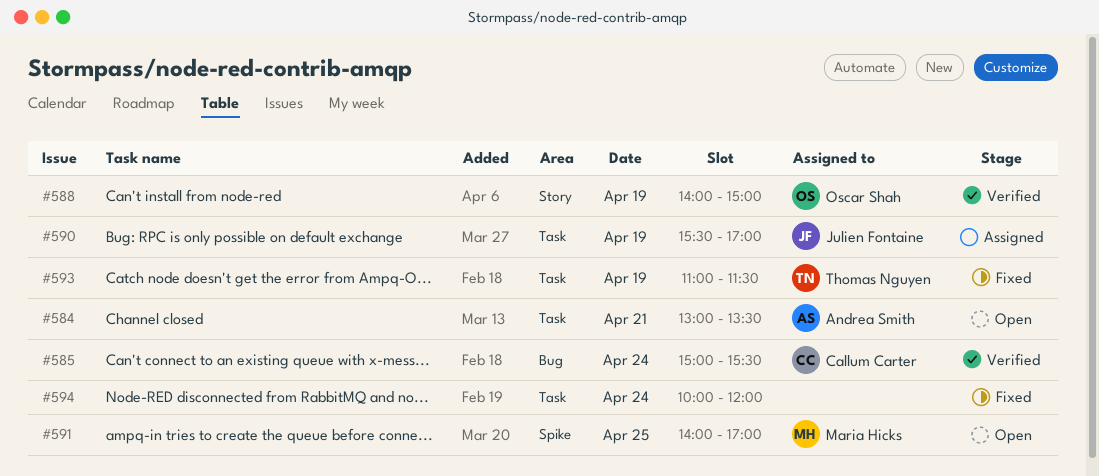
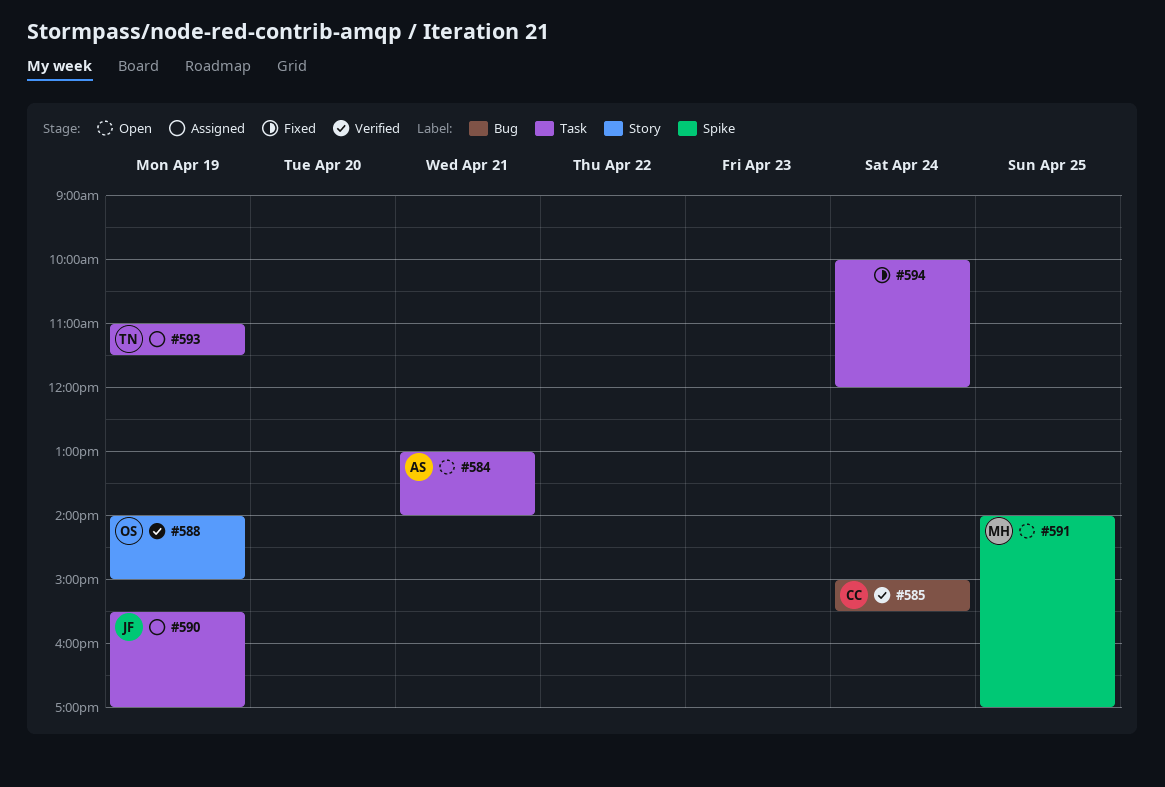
#584, ends: 13:30 -> 14:00
#593, status: Fixed -> Assigned

